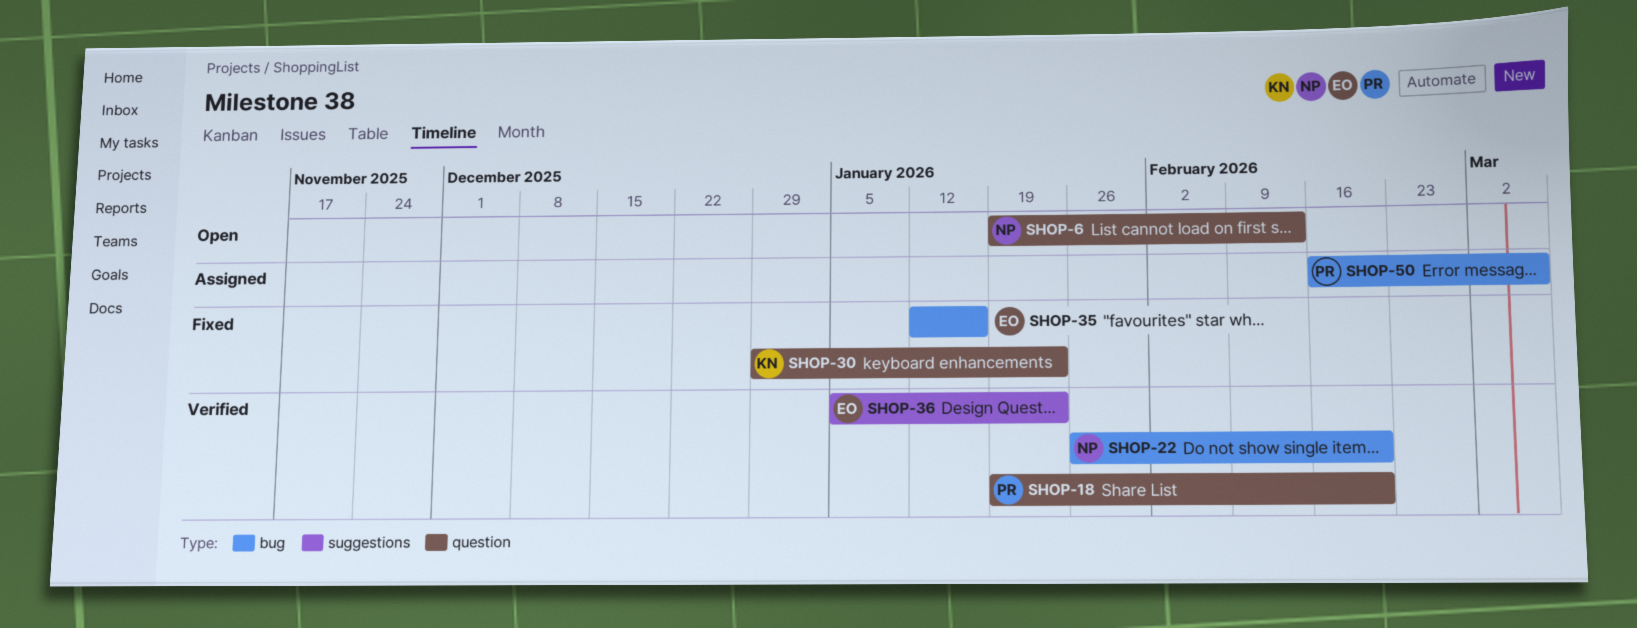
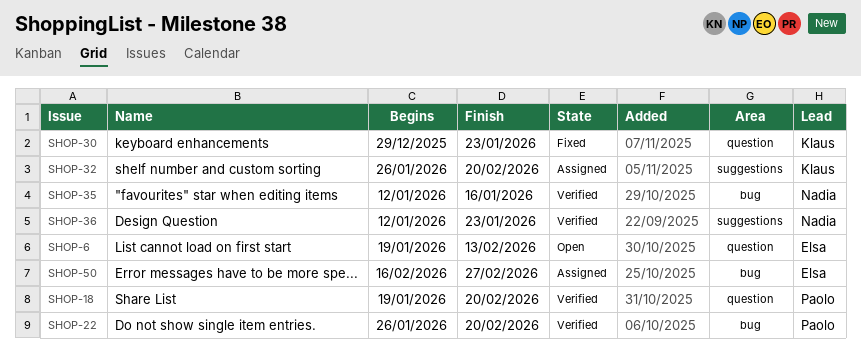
SHOP-6, owner: Nadia -> Elsa
SHOP-22, owner: Nadia -> Paolo
SHOP-32: none -> present
SHOP-35, status: Fixed -> Verified
SHOP-35, owner: Elsa -> Nadia
SHOP-36, owner: Elsa -> Nadia
SHOP-36, start: Jan 5 -> Jan 12
SHOP-50, owner: Paolo -> Elsa
SHOP-50, due: Mar 6 -> Feb 27

